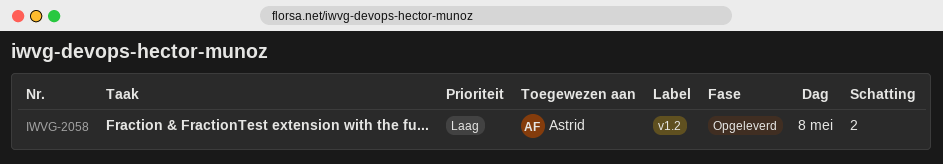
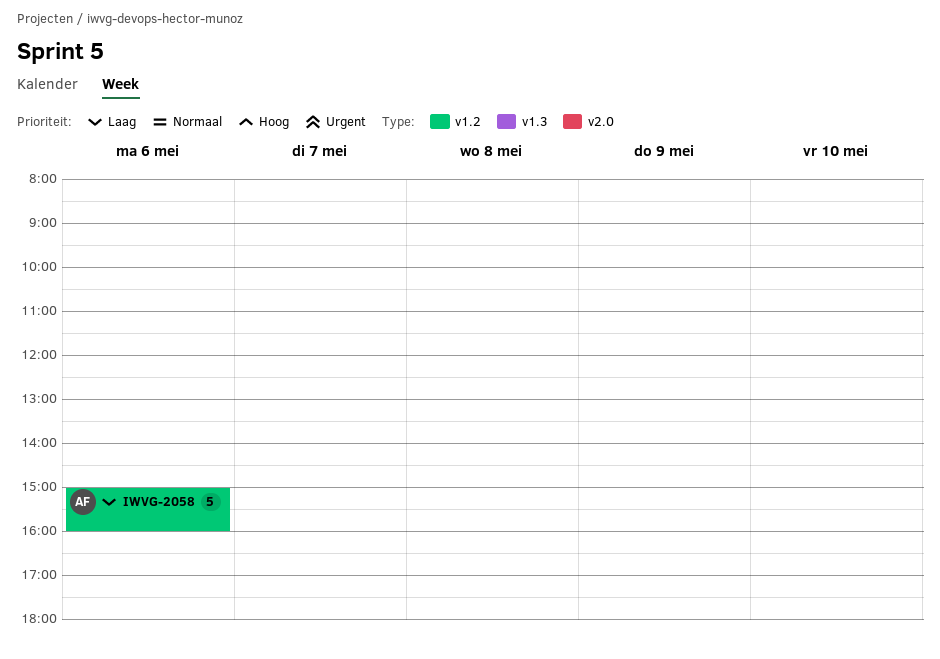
IWVG-2058, estimate: 2 -> 5
IWVG-2058, day: May 8 -> May 6

